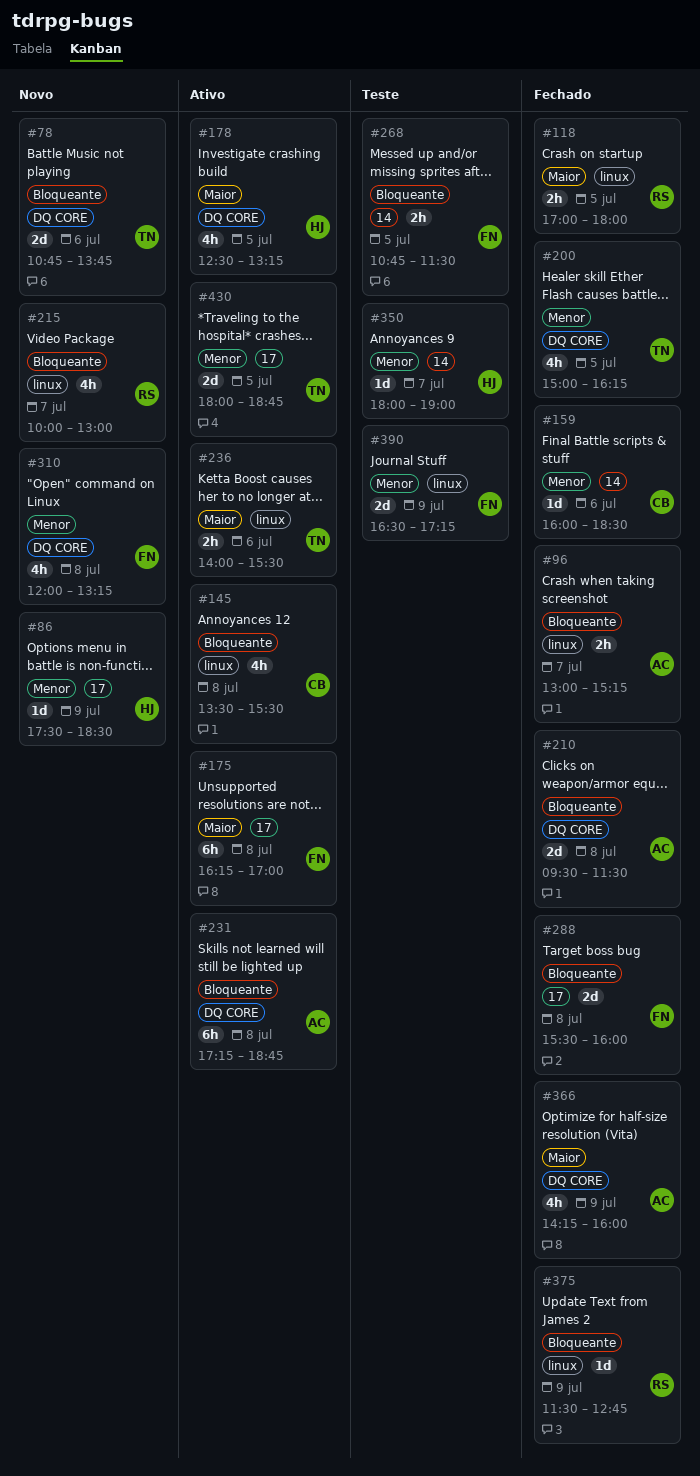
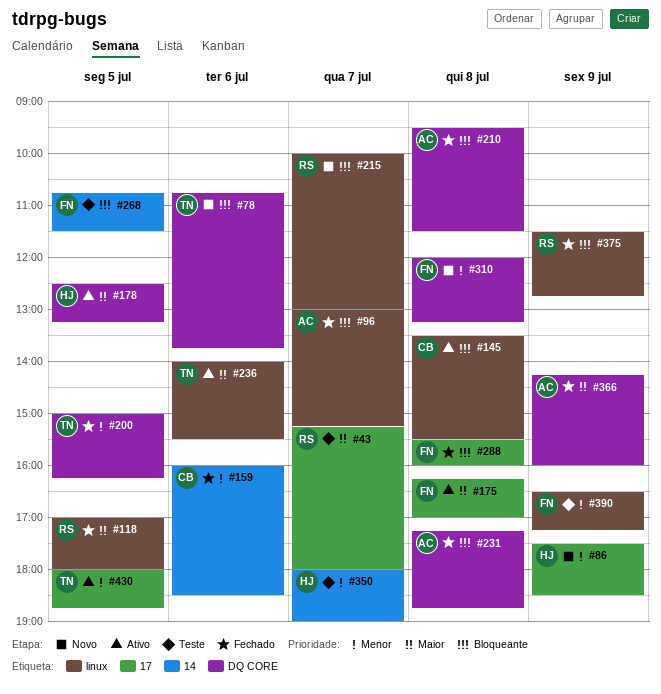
#43: none -> present
#231, status: Ativo -> Fechado

